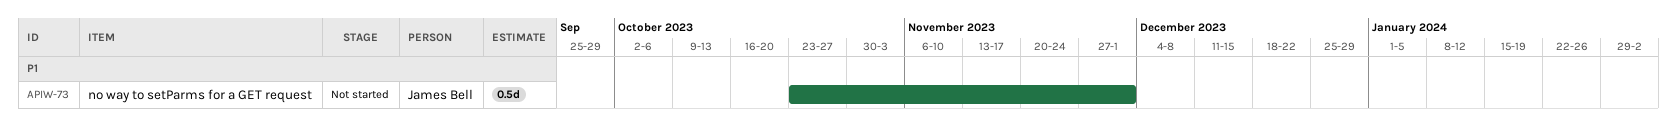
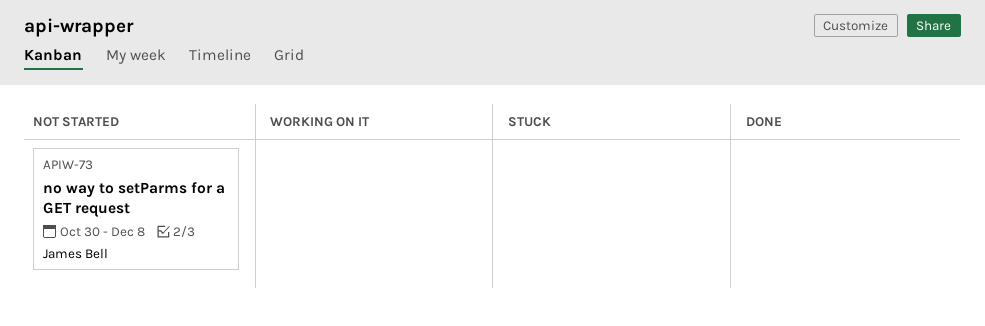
APIW-73, start: Oct 23 -> Oct 30
APIW-73, due: Dec 1 -> Dec 8

